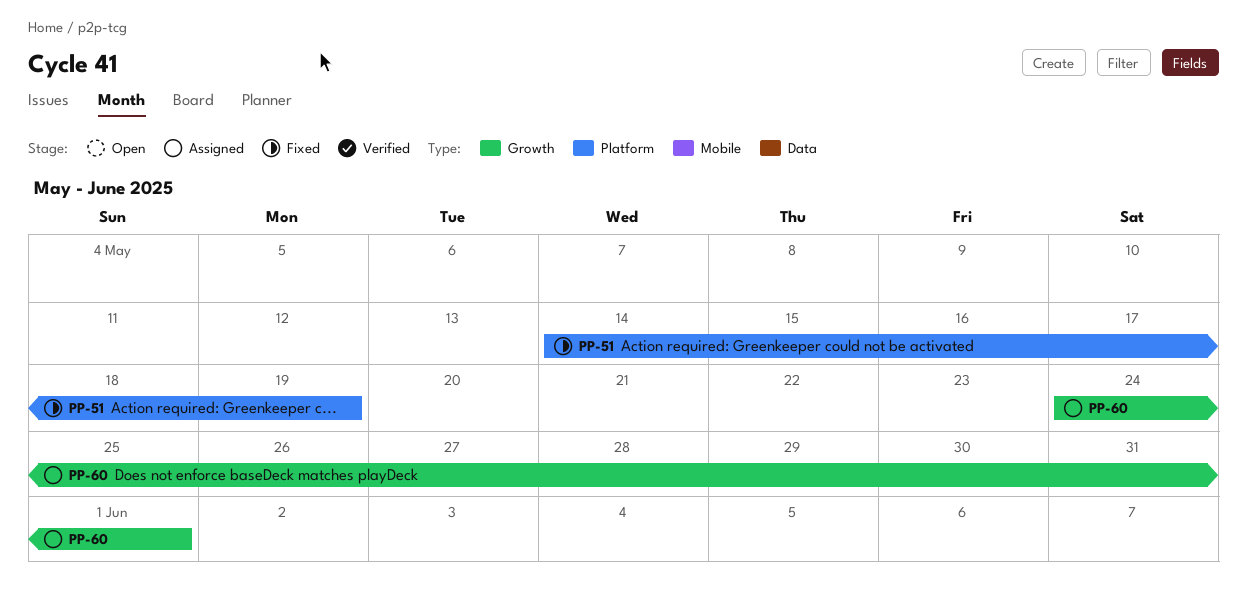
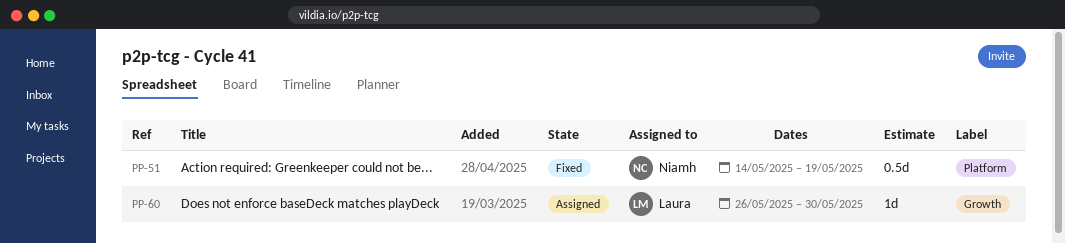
PP-60, start: May 24 -> May 26
PP-60, due: Jun 1 -> May 30

